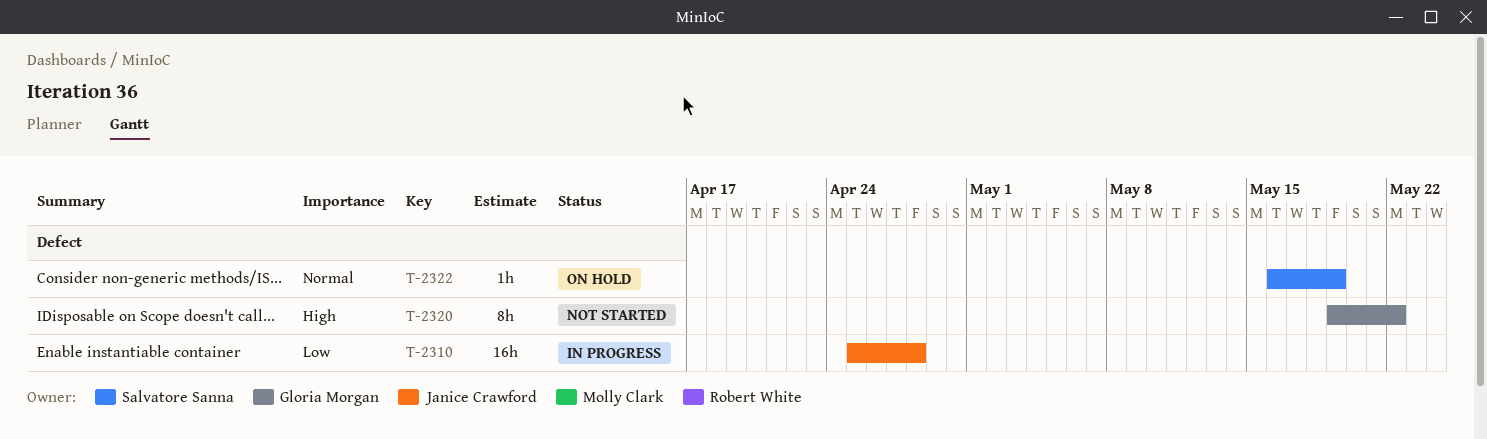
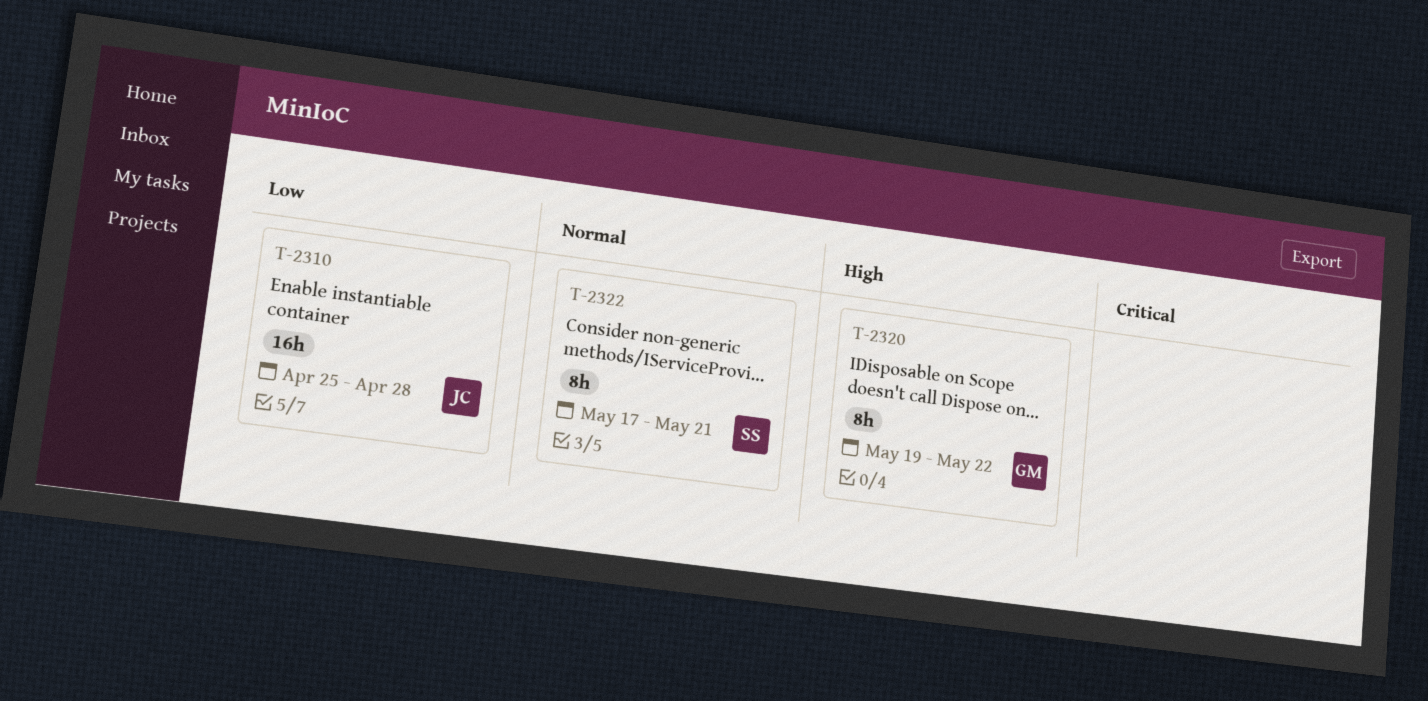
T-2322, estimate: 1h -> 8h
T-2322, start: May 16 -> May 17
T-2322, due: May 19 -> May 21

